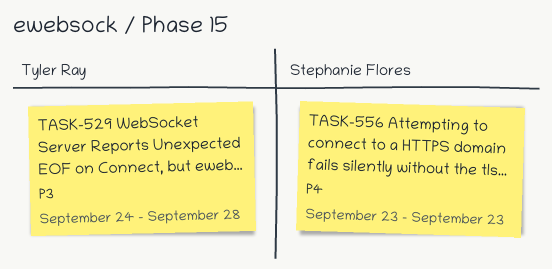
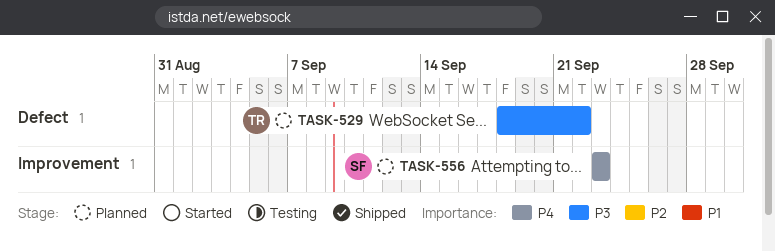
TASK-529, start: Sep 24 -> Sep 18
TASK-529, due: Sep 28 -> Sep 22

